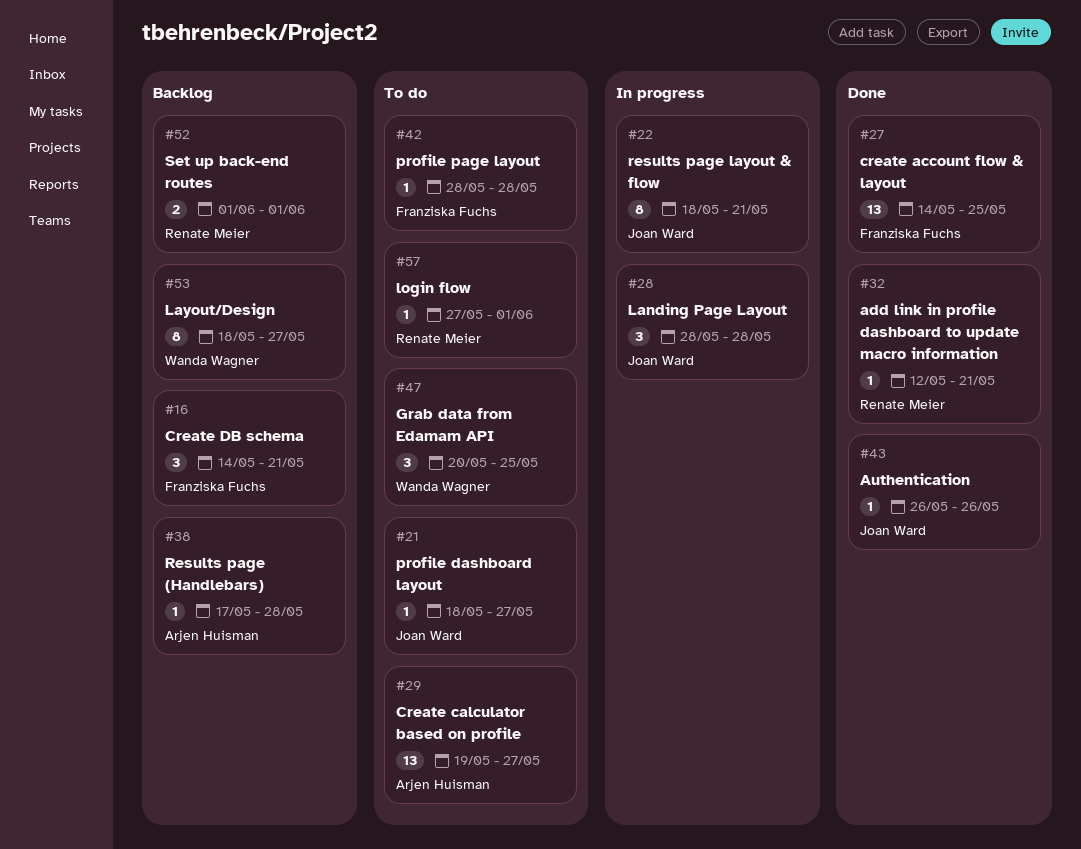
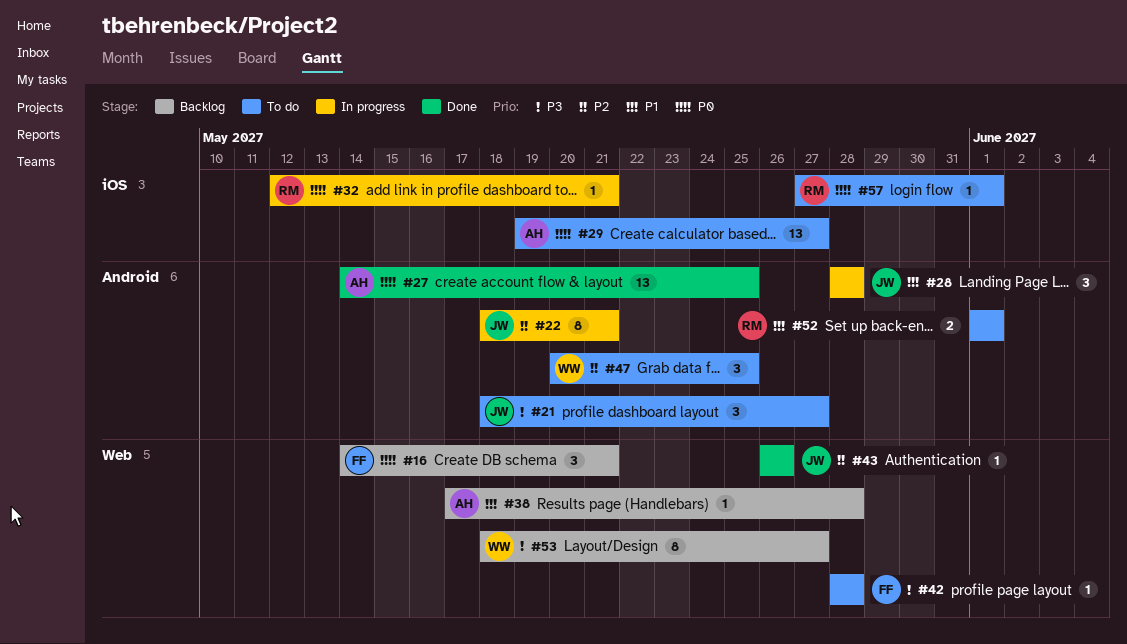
#21, estimate: 1 -> 3
#27, owner: Franziska Fuchs -> Arjen Huisman
#32, status: Done -> In progress
#52, status: Backlog -> To do

